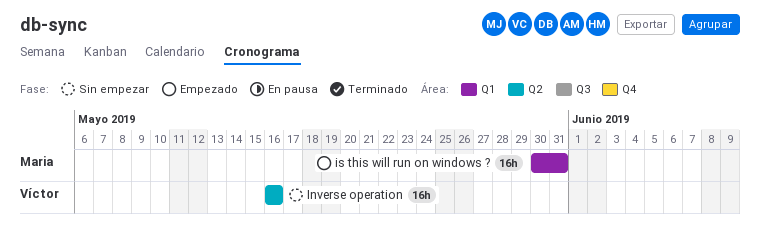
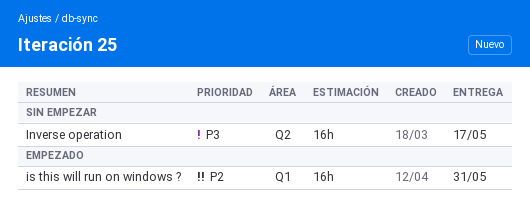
Inverse operation, due: May 16 -> May 17

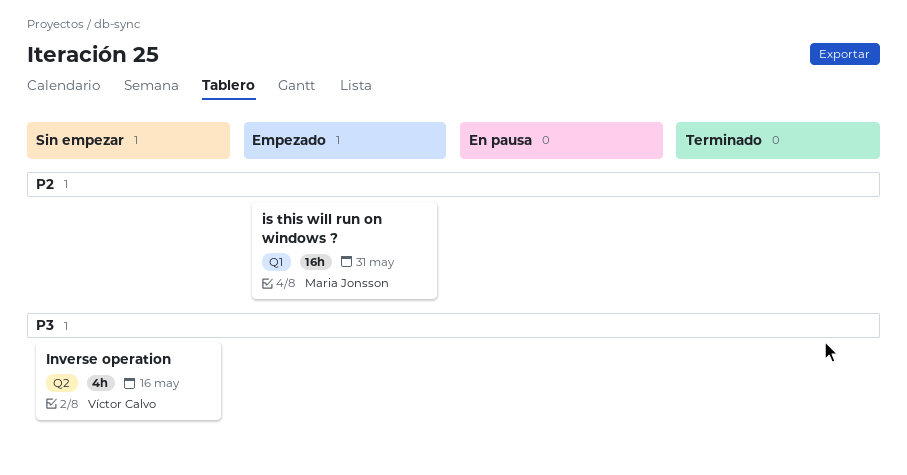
Inverse operation, estimate: 16h -> 4h
Inverse operation, due: May 17 -> May 16

